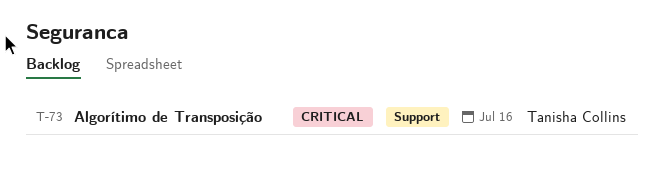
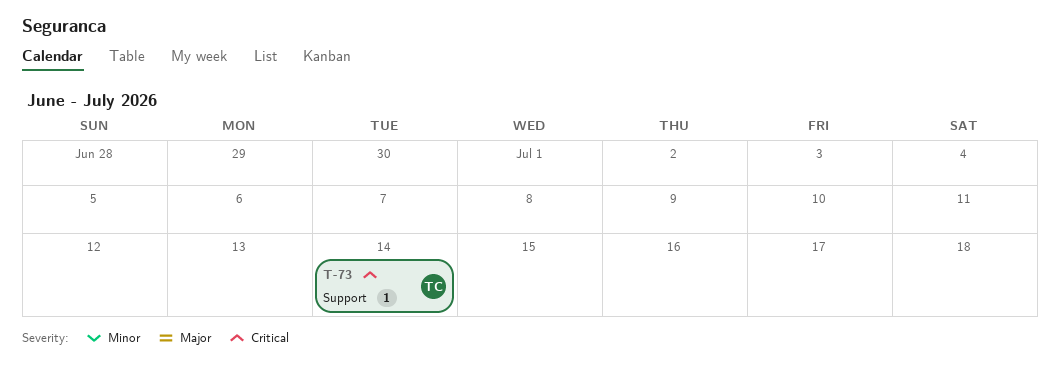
T-73, due: Jul 16 -> Jul 14

